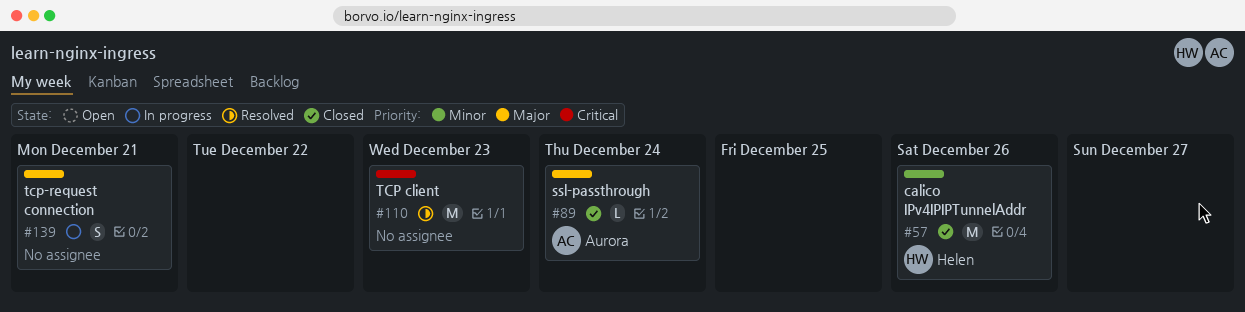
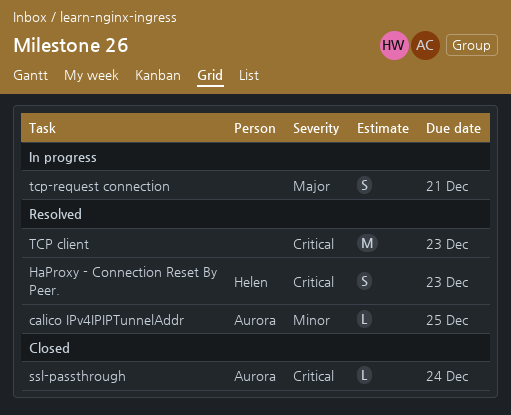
calico IPv4IPIPTunnelAddr, status: Closed -> Resolved
calico IPv4IPIPTunnelAddr, owner: Helen -> Aurora
calico IPv4IPIPTunnelAddr, estimate: M -> L
calico IPv4IPIPTunnelAddr, due: Dec 26 -> Dec 25
HaProxy - Connection Reset By Peer.: none -> present
ssl-passthrough, priority: Major -> Critical

